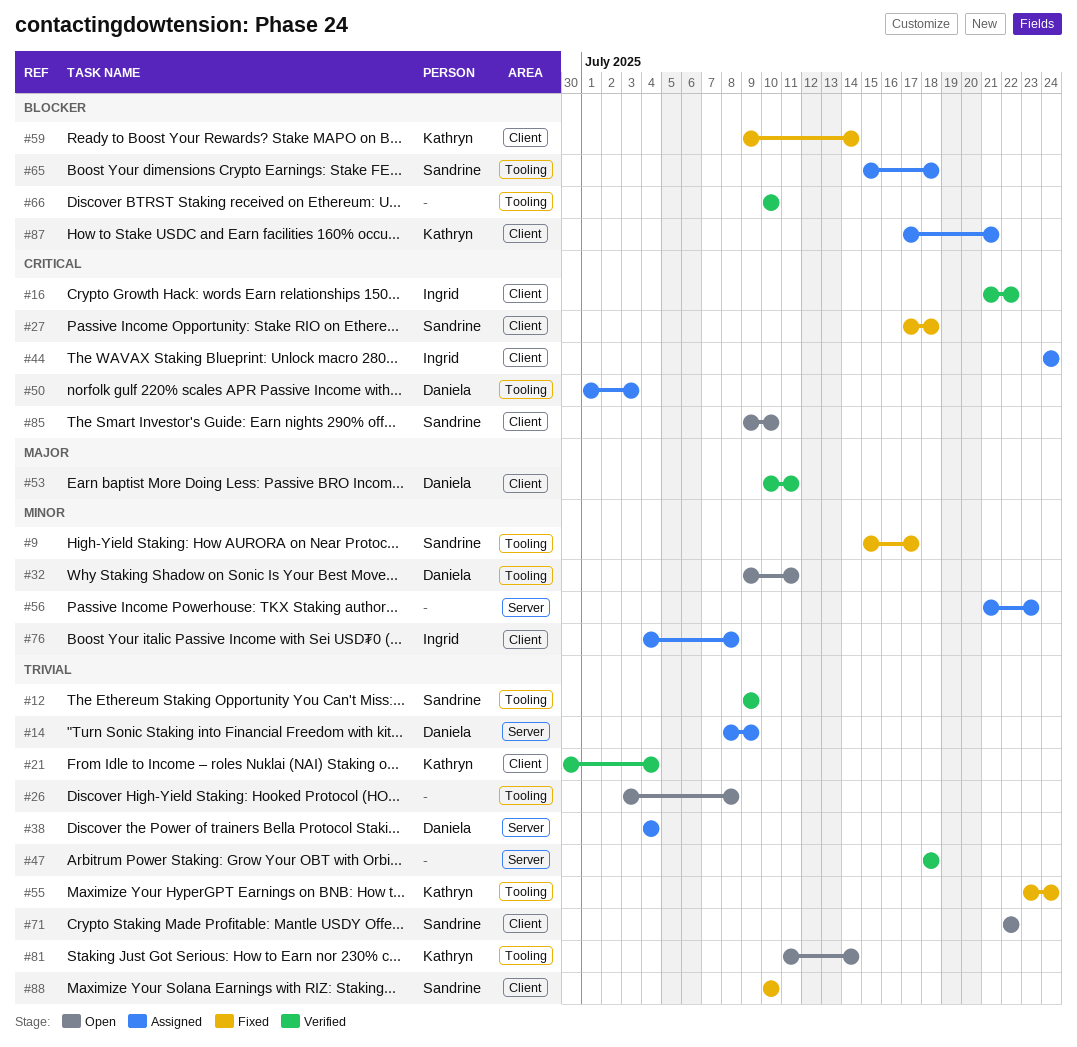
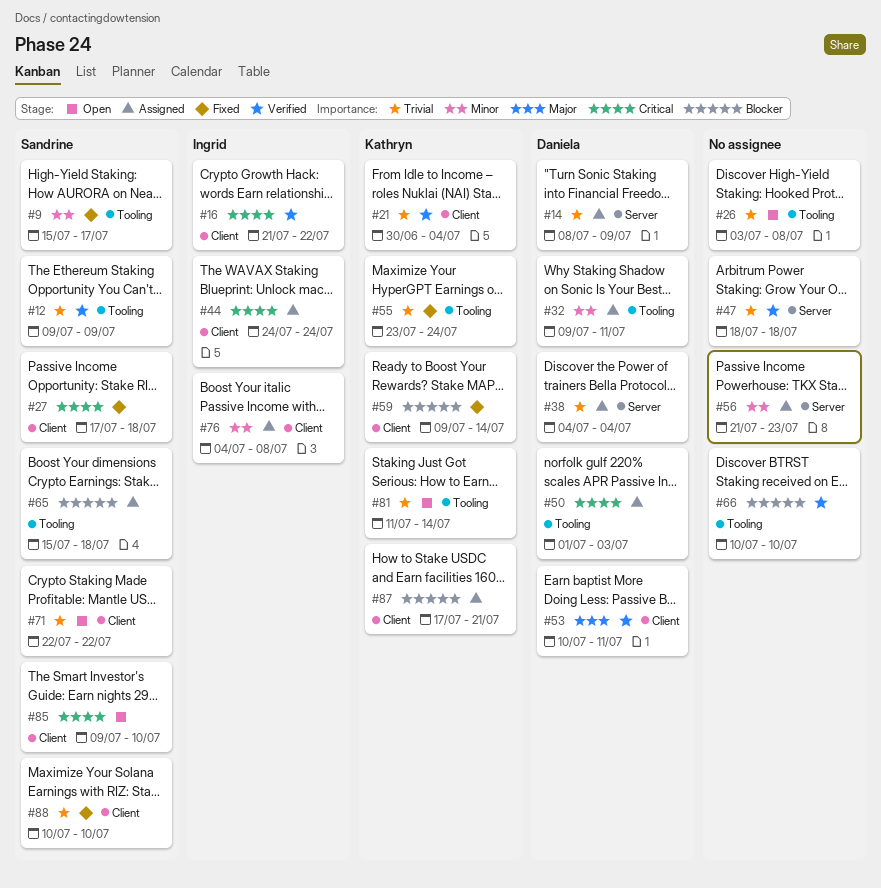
#32, status: Open -> Assigned

